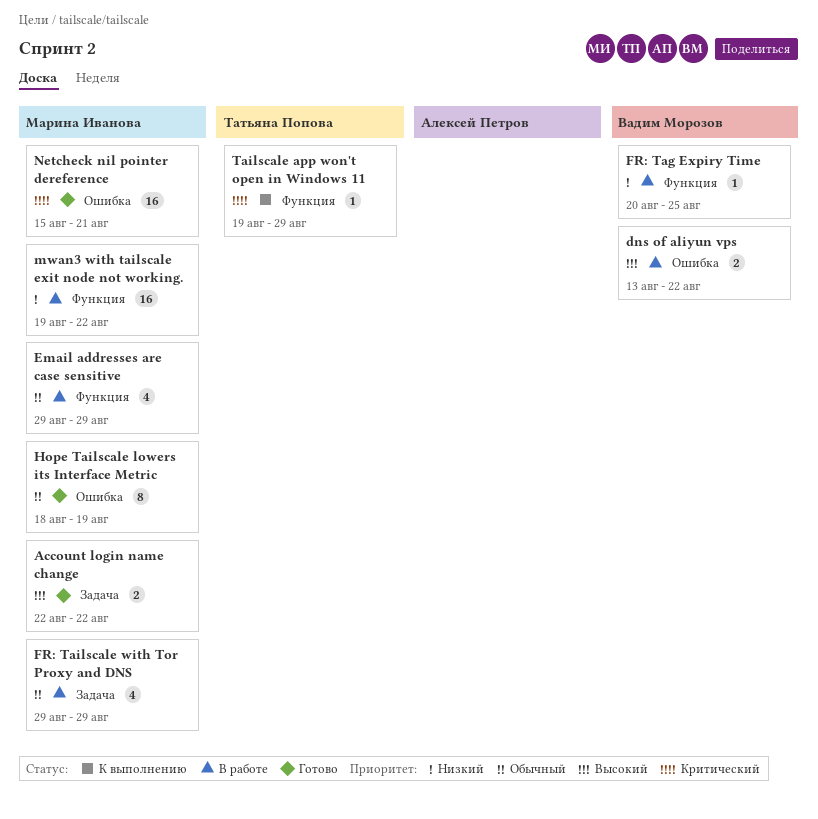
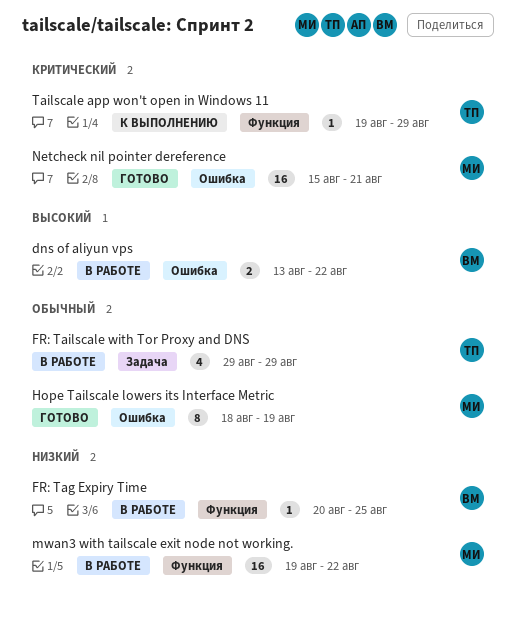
Account login name change: present -> none
Email addresses are case sensitive: present -> none
FR: Tailscale with Tor Proxy and DNS, owner: Марина Иванова -> Татьяна Попова

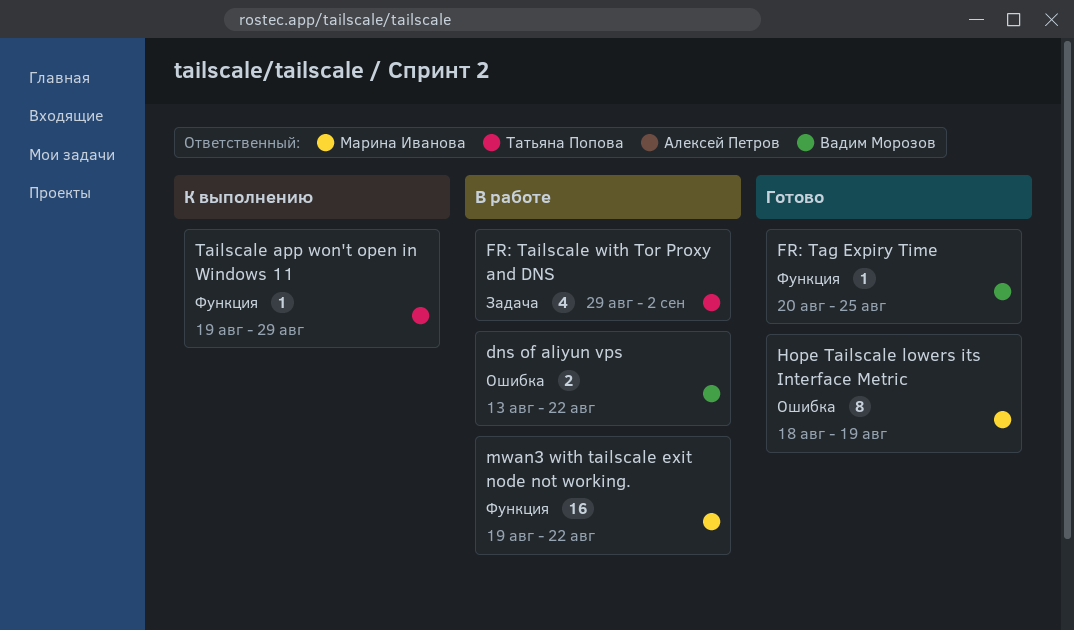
FR: Tag Expiry Time, status: В работе -> Готово
FR: Tailscale with Tor Proxy and DNS, due: Aug 29 -> Sep 2
Netcheck nil pointer dereference: present -> none

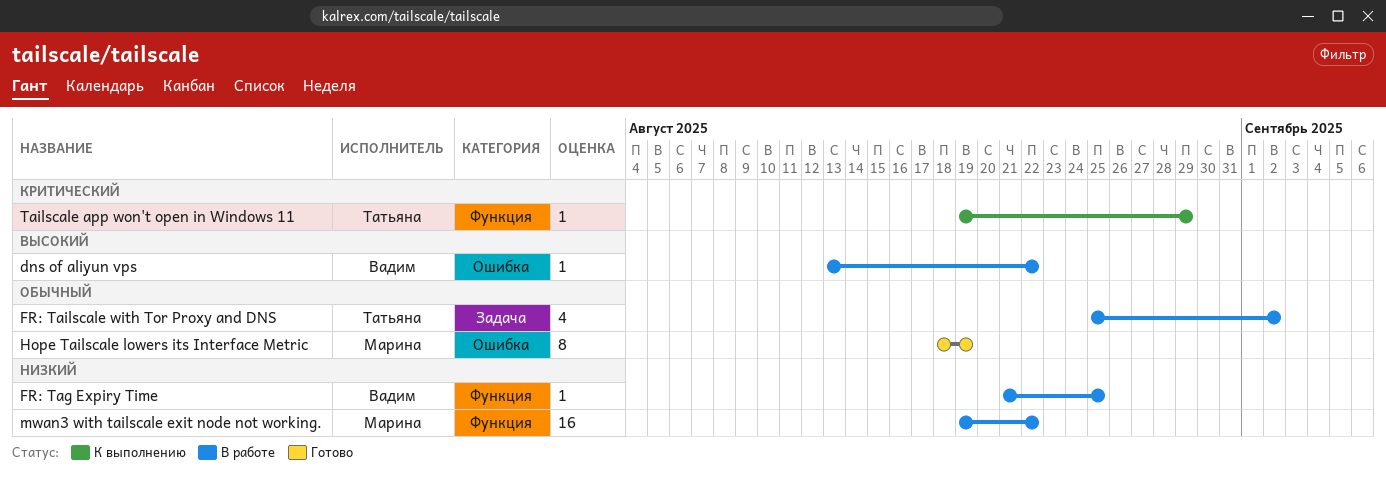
dns of aliyun vps, estimate: 2 -> 1
FR: Tag Expiry Time, status: Готово -> В работе
FR: Tag Expiry Time, start: Aug 20 -> Aug 21
FR: Tailscale with Tor Proxy and DNS, start: Aug 29 -> Aug 25

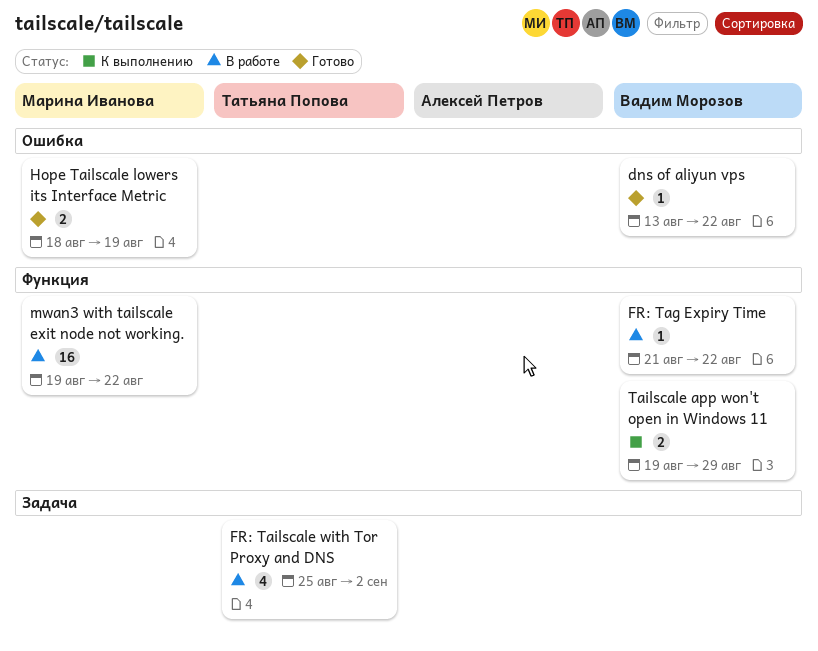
dns of aliyun vps, status: В работе -> Готово
FR: Tag Expiry Time, due: Aug 25 -> Aug 22
Hope Tailscale lowers its Interface Metric, estimate: 8 -> 2
Tailscale app won't open in Windows 11, owner: Татьяна Попова -> Вадим Морозов
Tailscale app won't open in Windows 11, estimate: 1 -> 2

